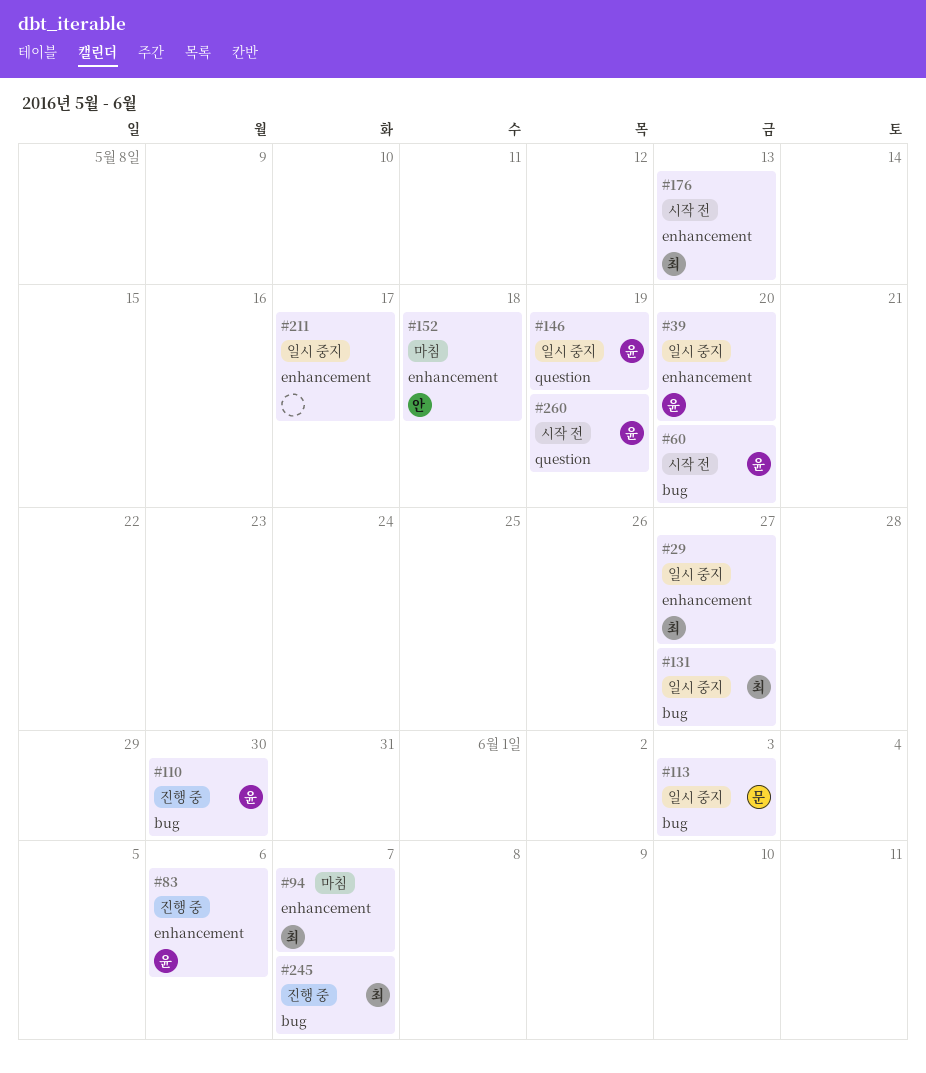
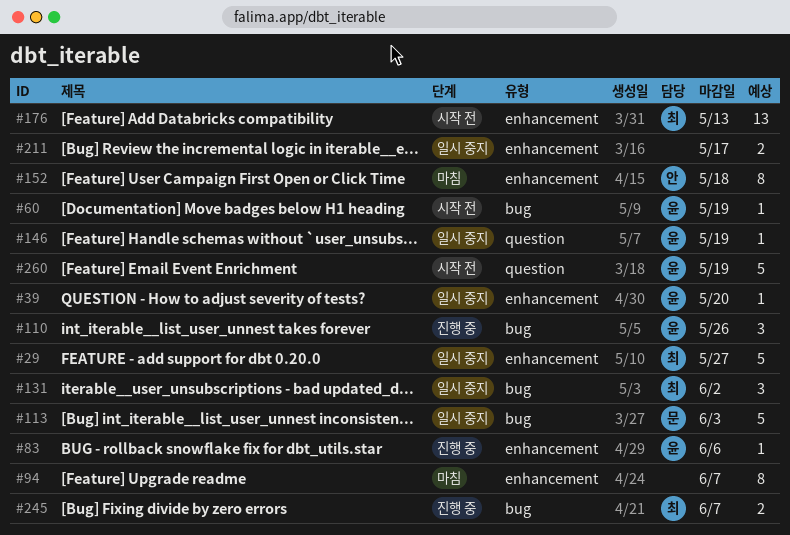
#60, due: May 20 -> May 19
#94, owner: 최 -> none
#110, due: May 30 -> May 26
#131, due: May 27 -> Jun 2

